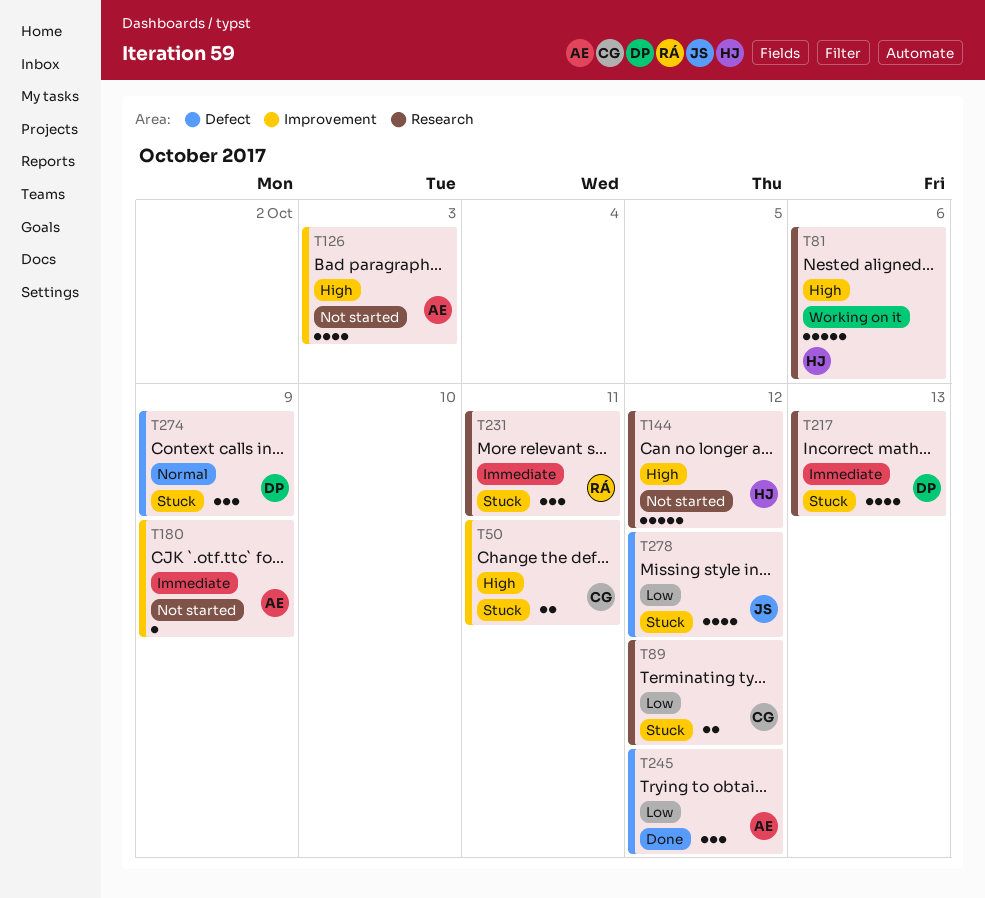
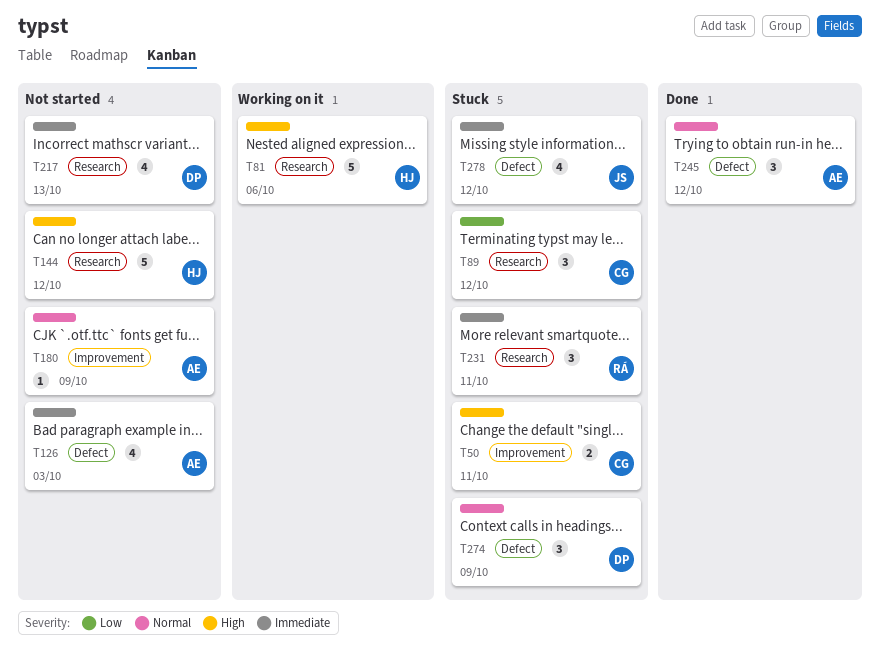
T89, estimate: 2 -> 3
T126, priority: High -> Immediate
T126, label: Improvement -> Defect
T180, priority: Immediate -> Normal
T217, status: Stuck -> Not started
T245, priority: Low -> Normal
T278, priority: Low -> Immediate

